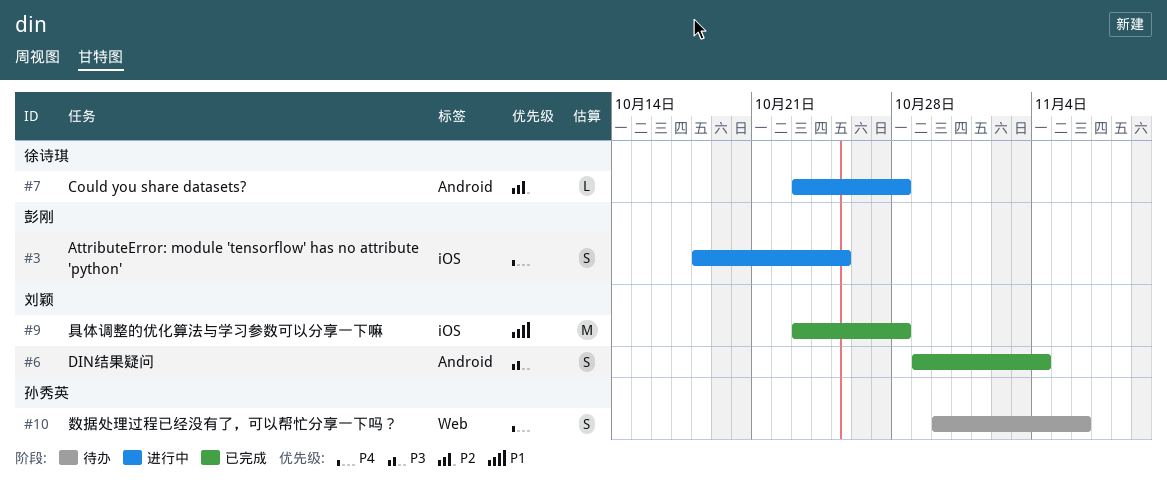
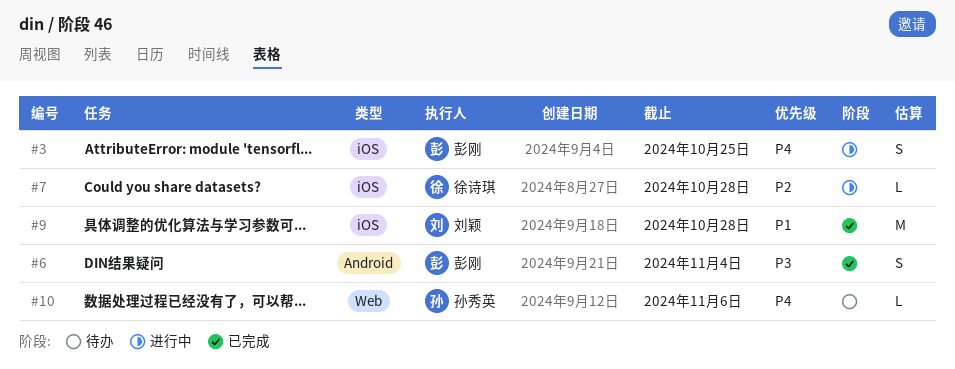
#6, owner: 刘颖 -> 彭刚
#7, label: Android -> iOS
#10, estimate: S -> L

